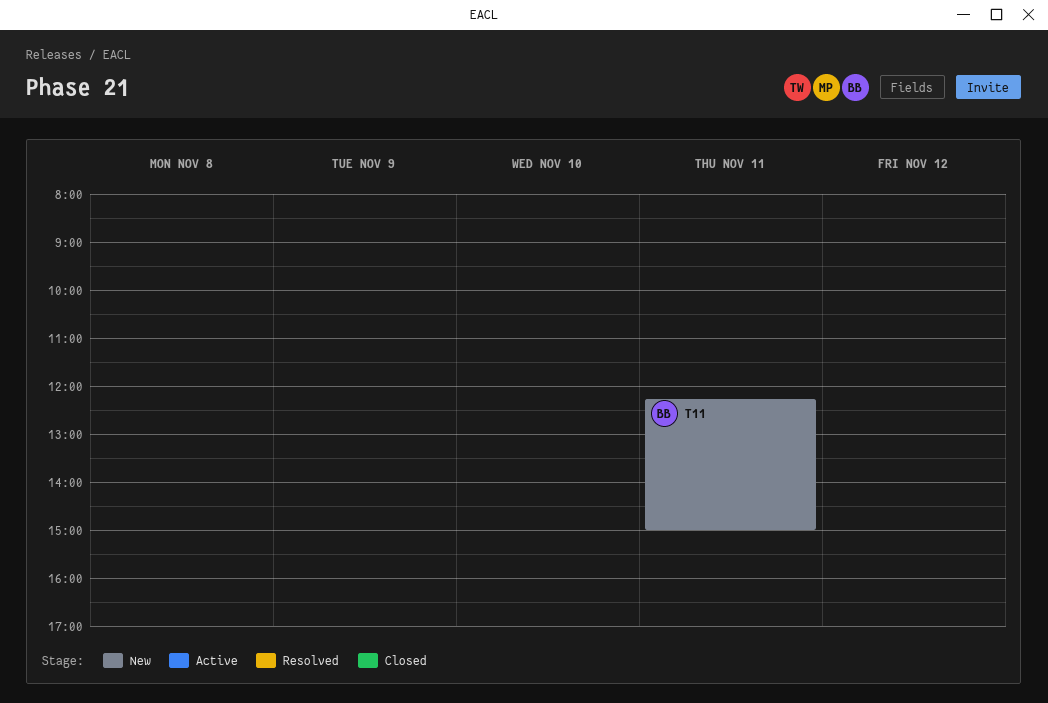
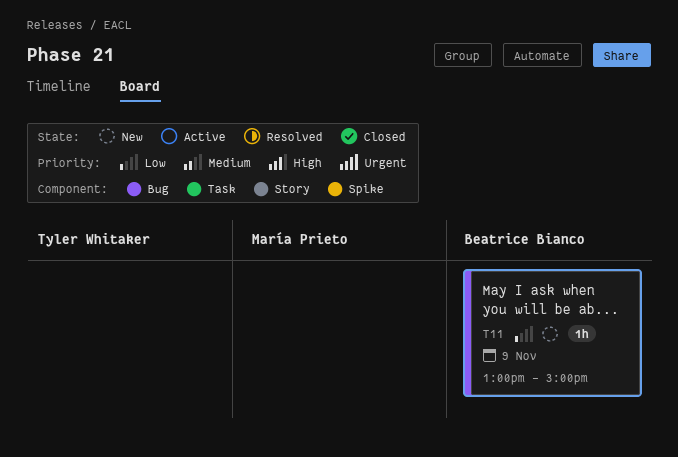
T11, day: Nov 11 -> Nov 9
T11, begins: 12:15 -> 13:00

